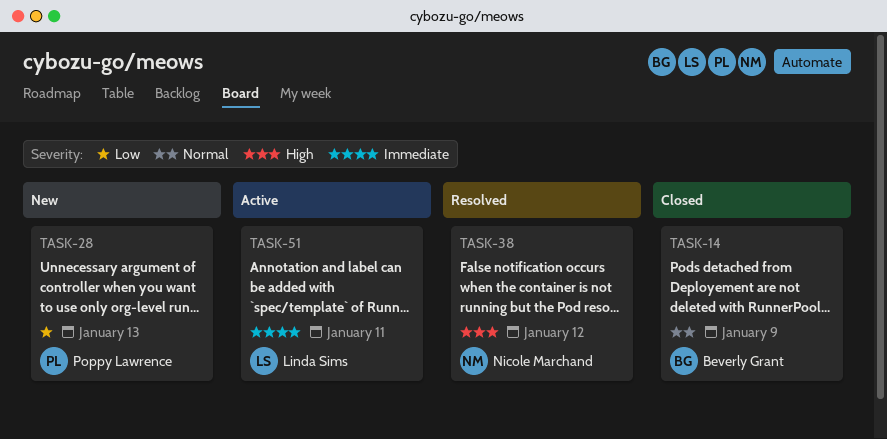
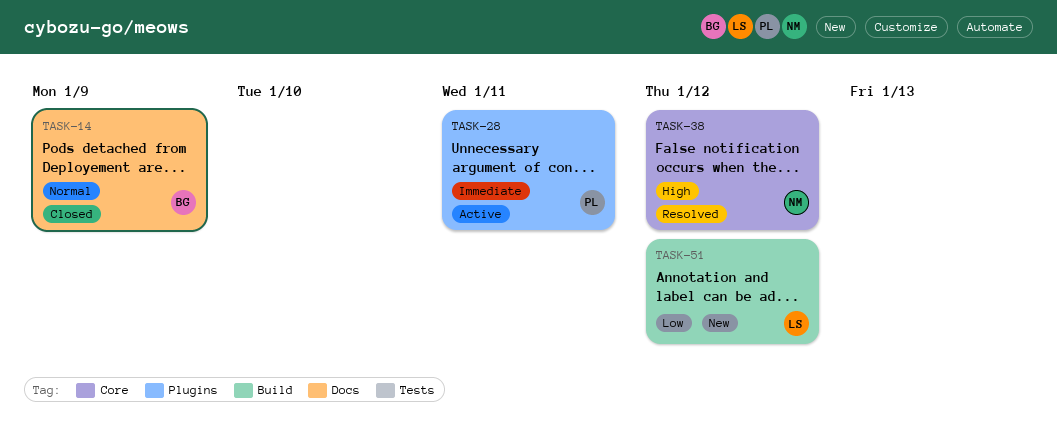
TASK-28, status: New -> Active
TASK-28, priority: Low -> Immediate
TASK-28, day: Jan 13 -> Jan 11
TASK-51, status: Active -> New
TASK-51, priority: Immediate -> Low
TASK-51, day: Jan 11 -> Jan 12

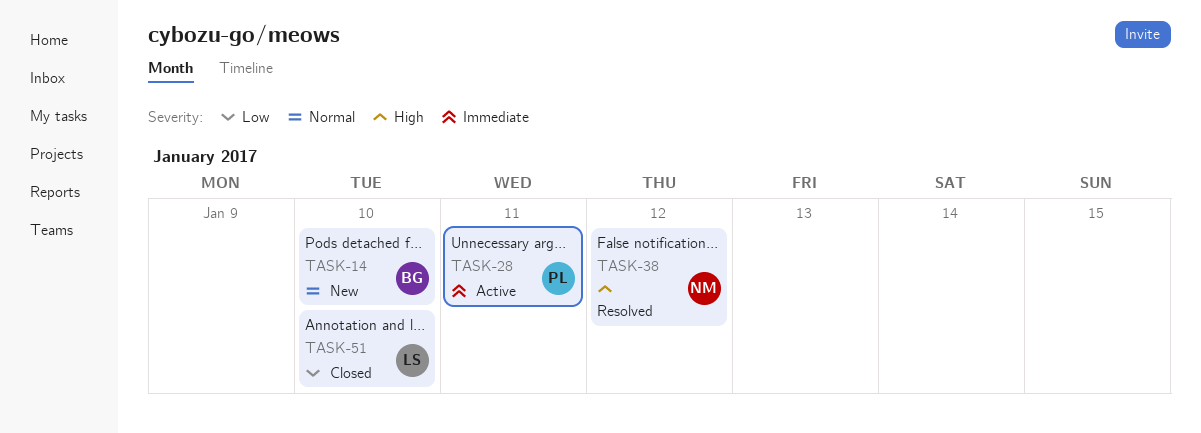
TASK-14, status: Closed -> New
TASK-14, day: Jan 9 -> Jan 10
TASK-51, status: New -> Closed
TASK-51, day: Jan 12 -> Jan 10

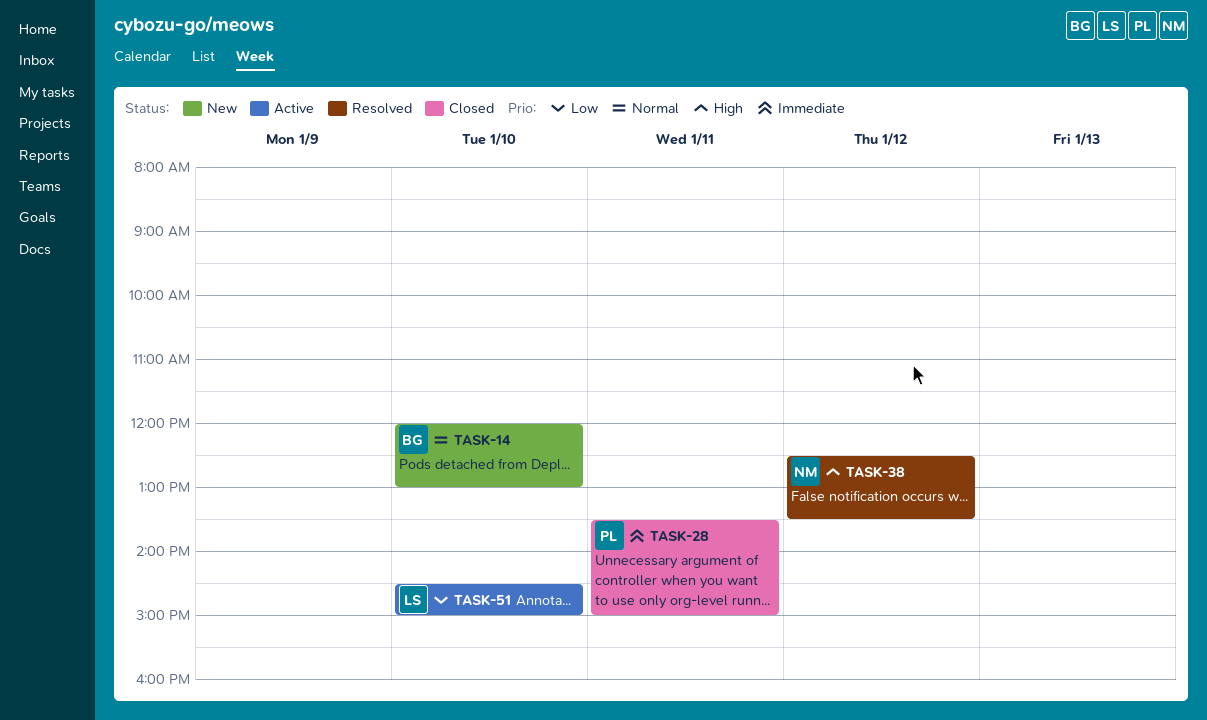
TASK-28, status: Active -> Closed
TASK-51, status: Closed -> Active

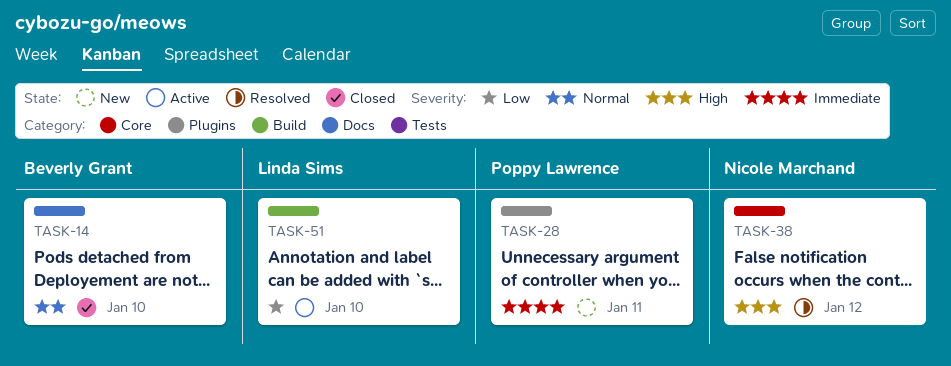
TASK-14, status: New -> Closed
TASK-28, status: Closed -> New

